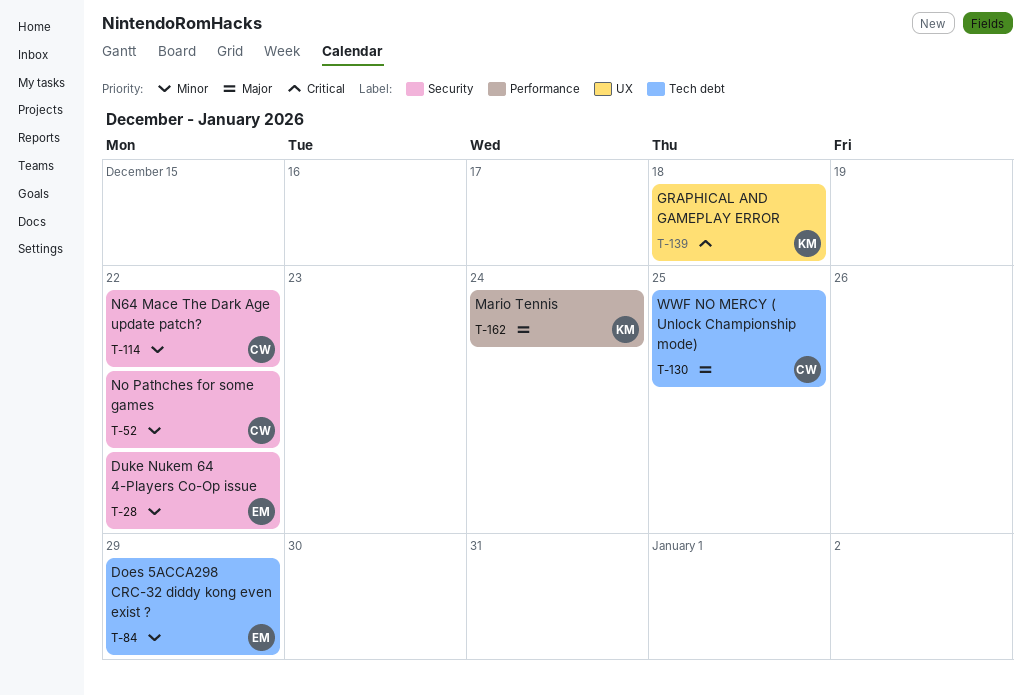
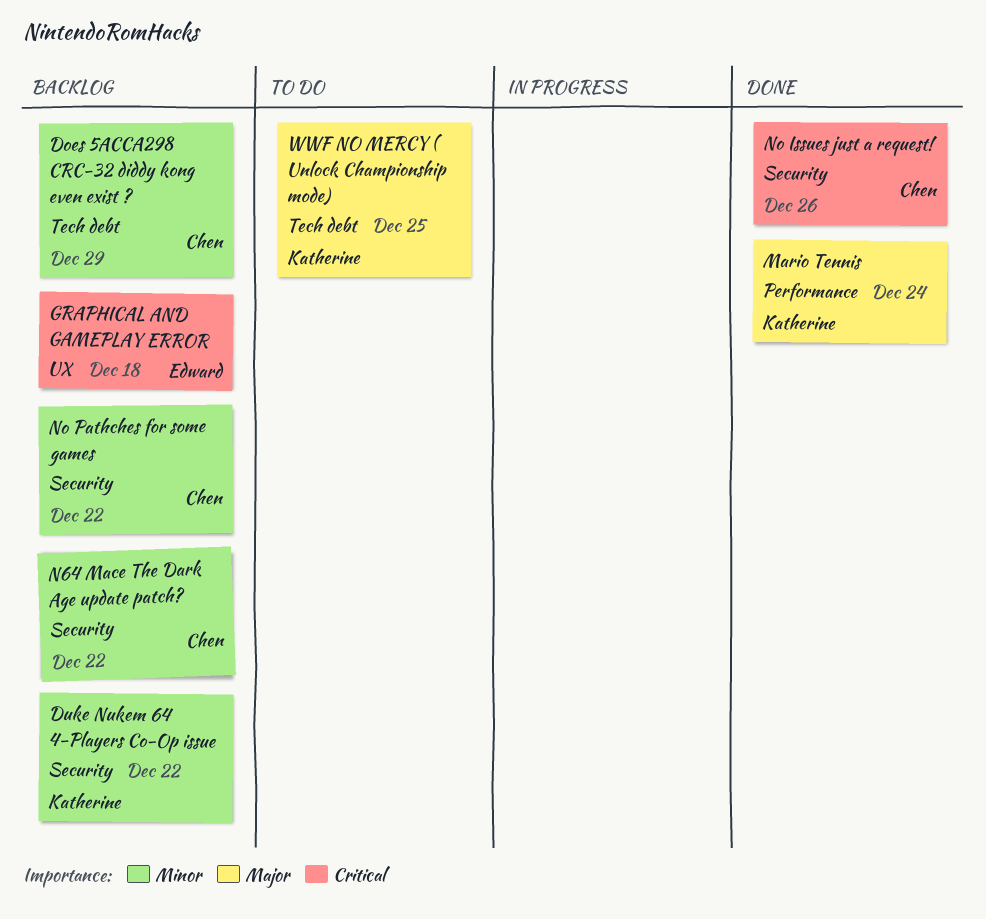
Does 5ACCA298 CRC-32 diddy kong even exist ?, owner: Edward -> Chen
Duke Nukem 64 4-Players Co-Op issue, owner: Edward -> Katherine
GRAPHICAL AND GAMEPLAY ERROR, owner: Katherine -> Edward
No Issues just a request!: none -> present
WWF NO MERCY ( Unlock Championship mode), owner: Chen -> Katherine

